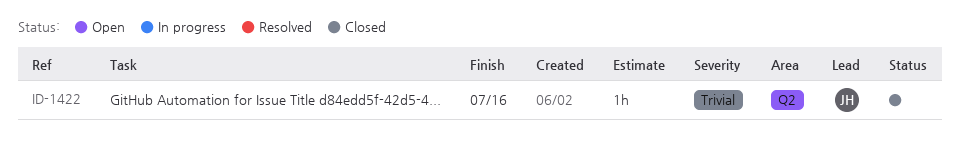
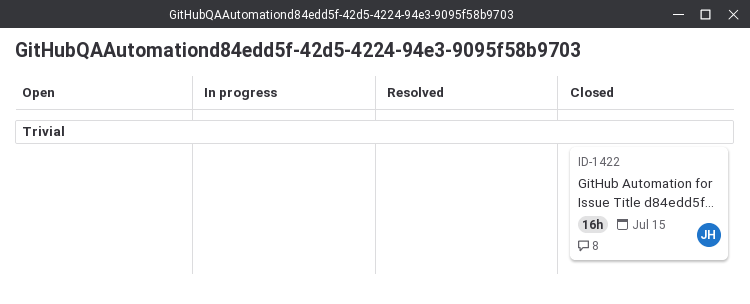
ID-1422, estimate: 1h -> 16h
ID-1422, due: Jul 16 -> Jul 15

